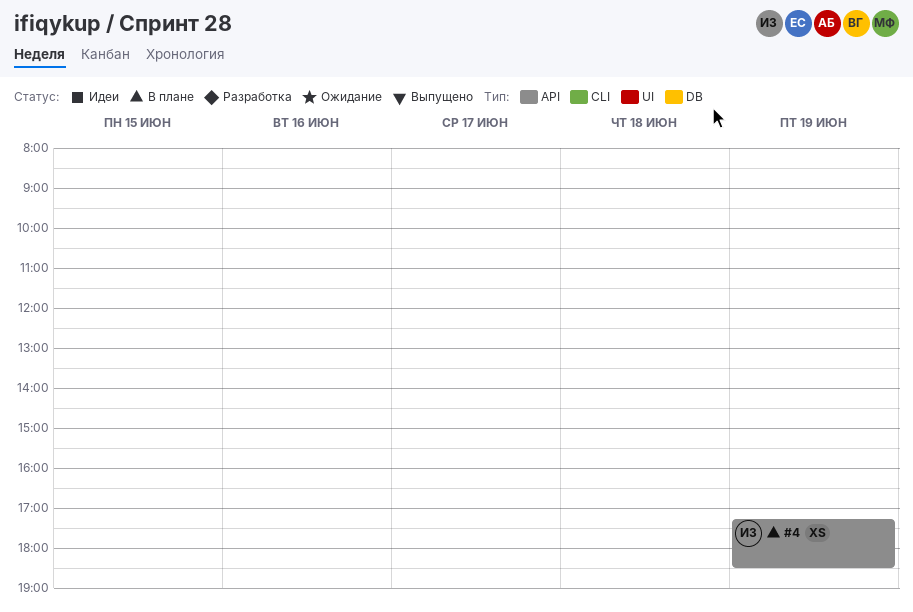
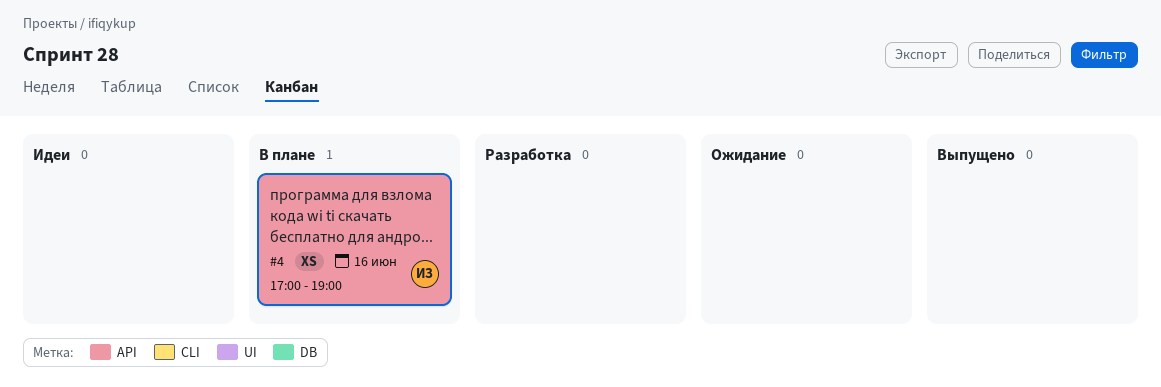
#4, day: Jun 19 -> Jun 16
#4, begins: 17:15 -> 17:00
#4, ends: 18:30 -> 19:00

